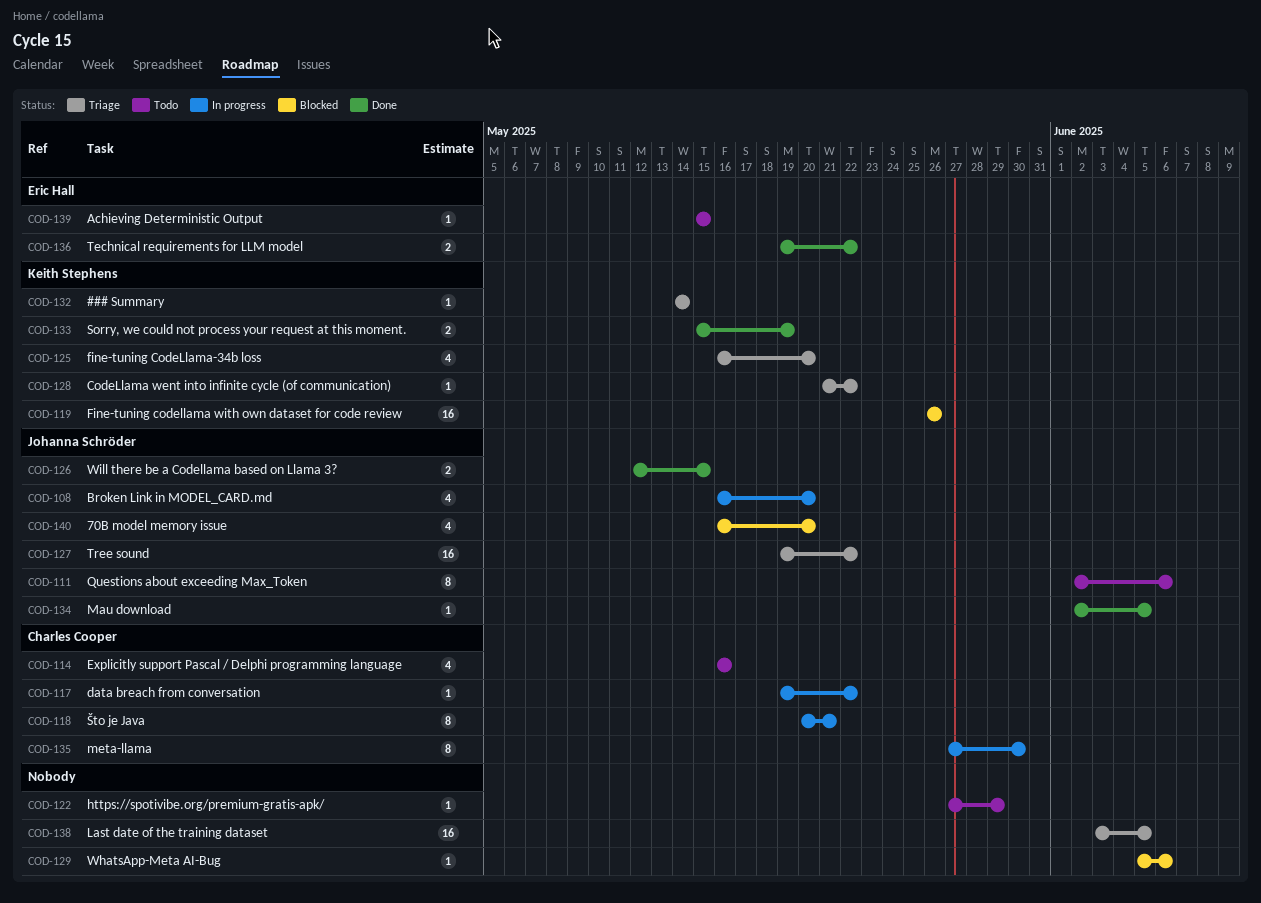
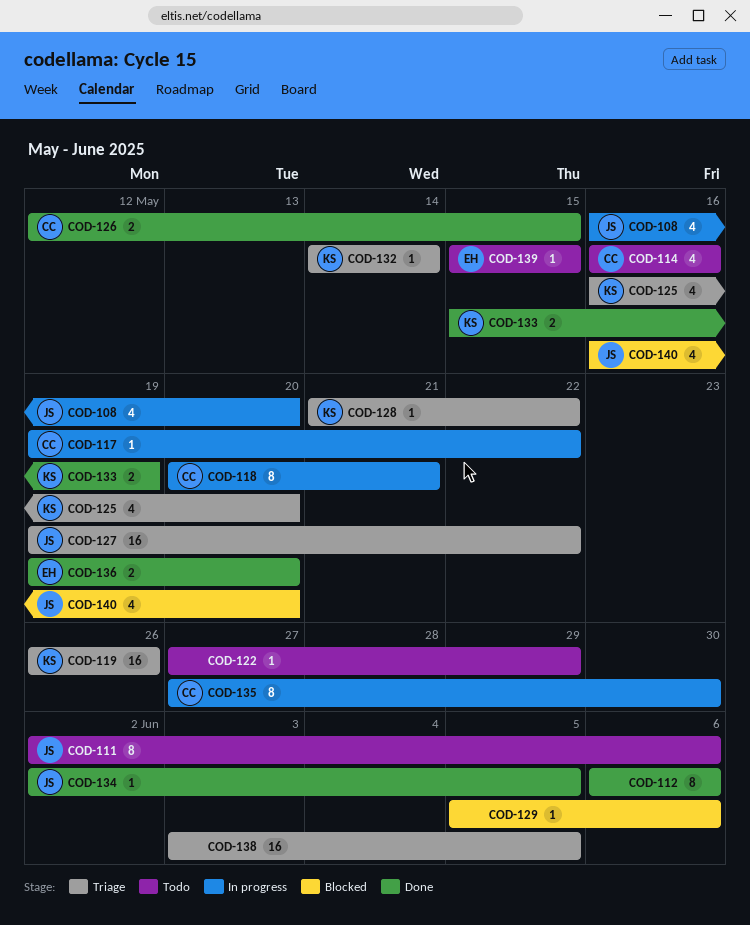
COD-112: none -> present
COD-119, status: Blocked -> Triage
COD-126, owner: Johanna Schröder -> Charles Cooper
COD-136, due: May 22 -> May 20

